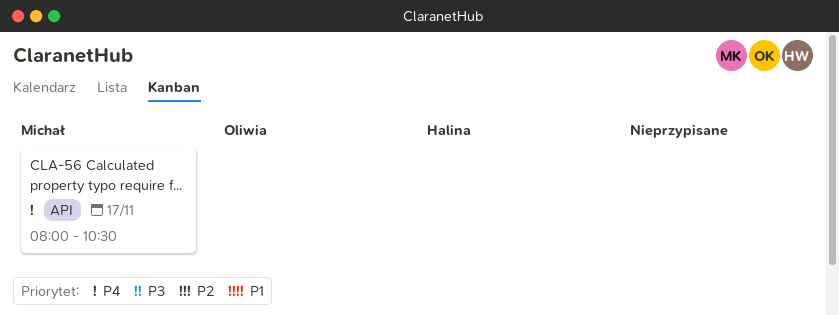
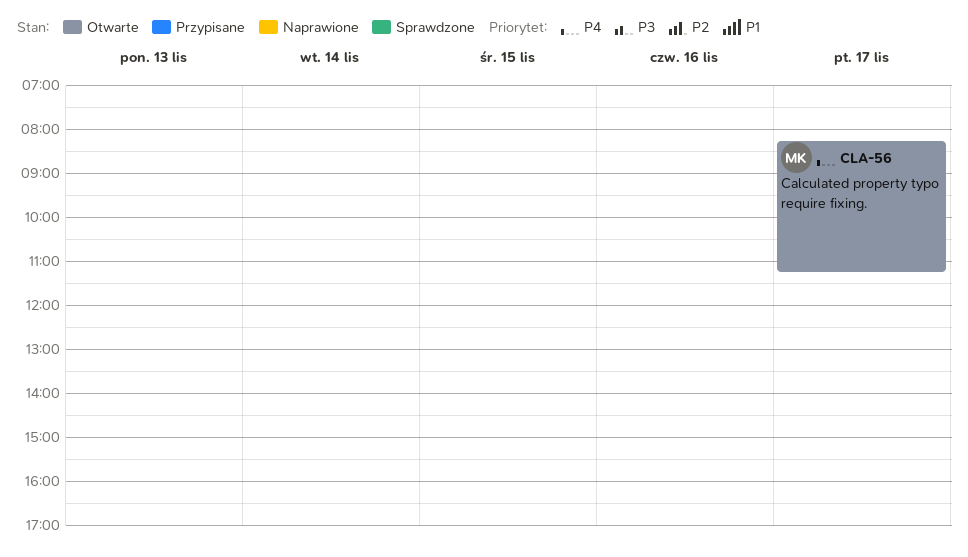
CLA-56, begins: 08:00 -> 08:15
CLA-56, ends: 10:30 -> 11:15

